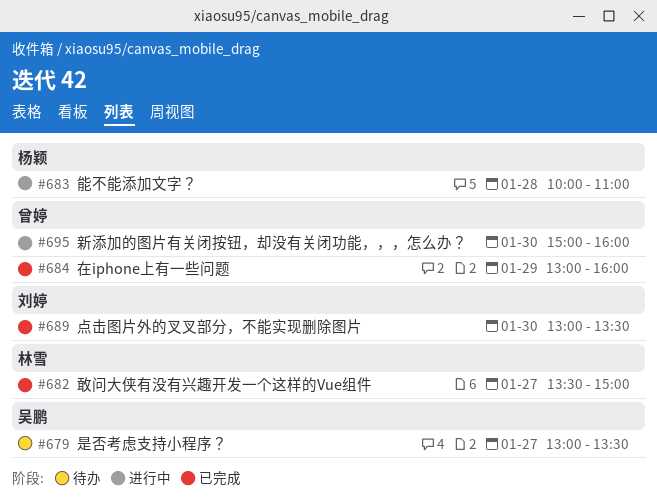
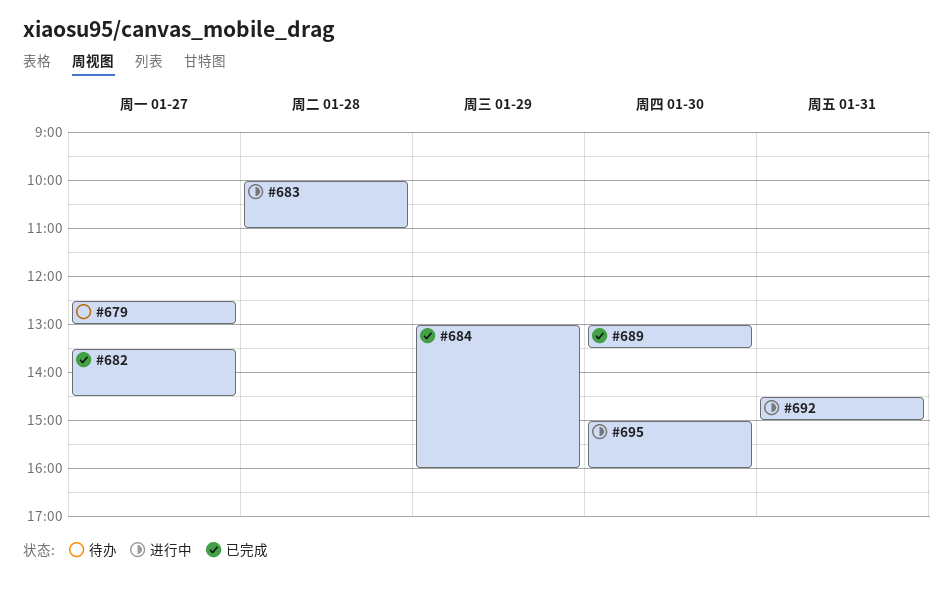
#679, begins: 13:00 -> 12:30
#679, ends: 13:30 -> 13:00
#682, ends: 15:00 -> 14:30
#692: none -> present

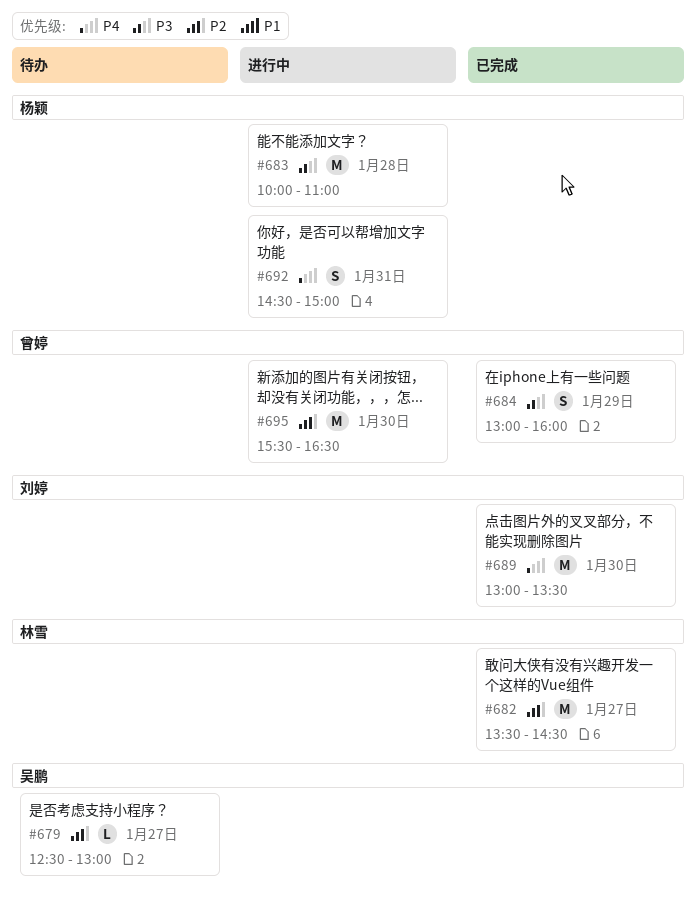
#695, begins: 15:00 -> 15:30
#695, ends: 16:00 -> 16:30

